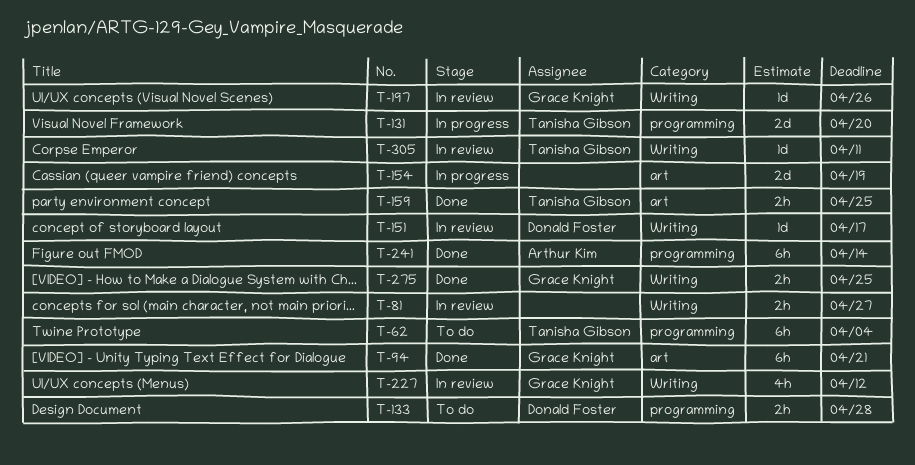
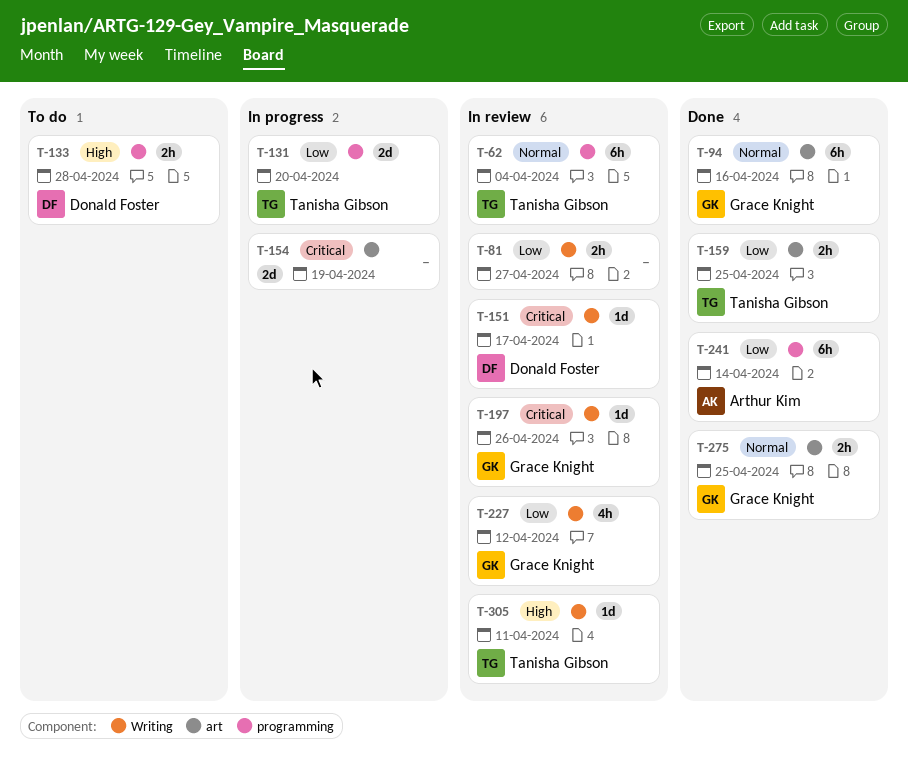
T-62, status: To do -> In review
T-94, due: Apr 21 -> Apr 16
T-275, label: Writing -> art

